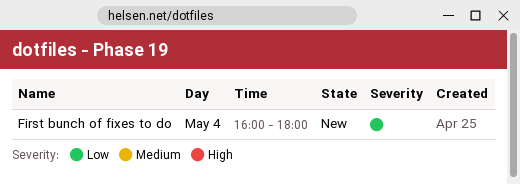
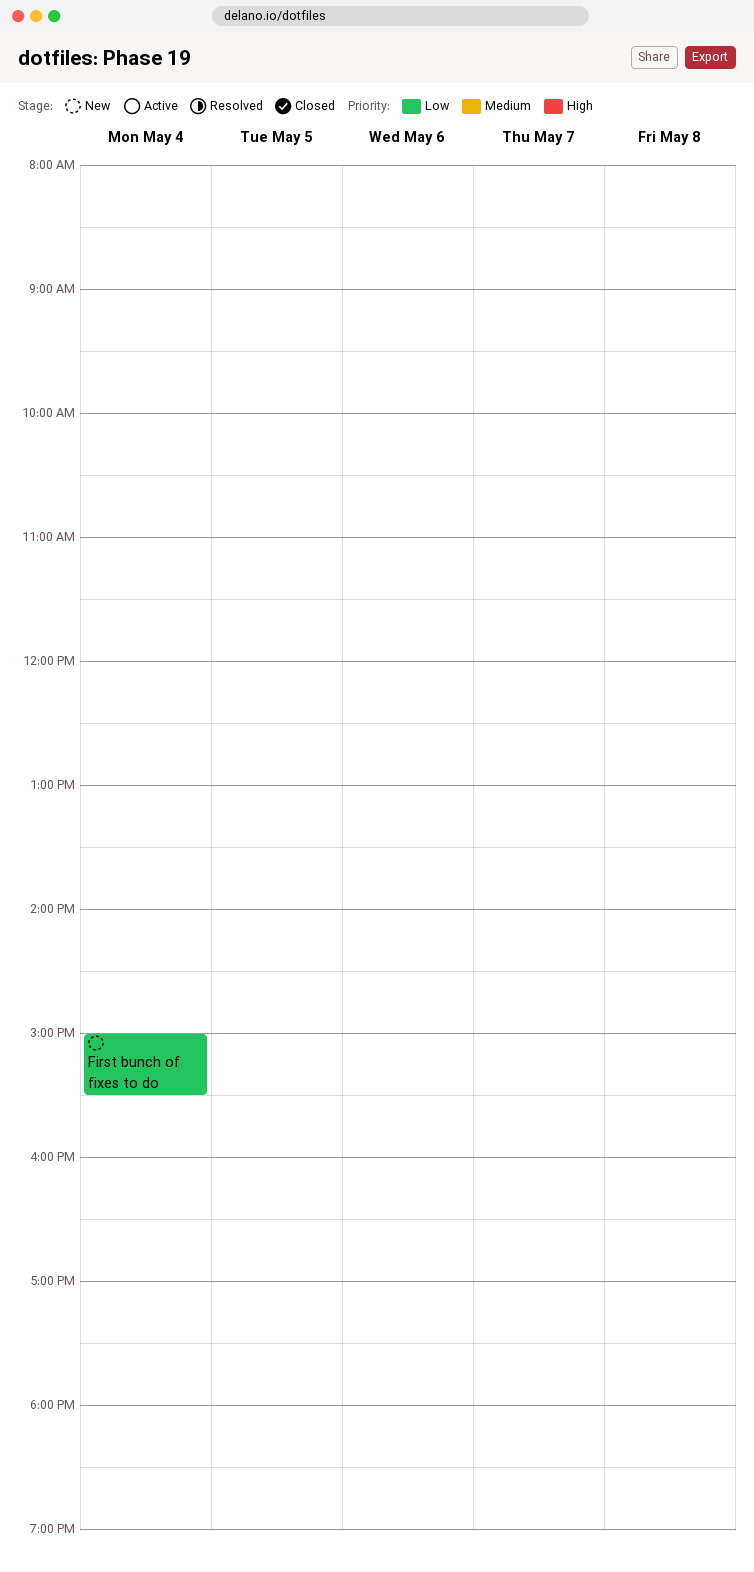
First bunch of fixes to do, begins: 16:00 -> 15:00
First bunch of fixes to do, ends: 18:00 -> 15:30

